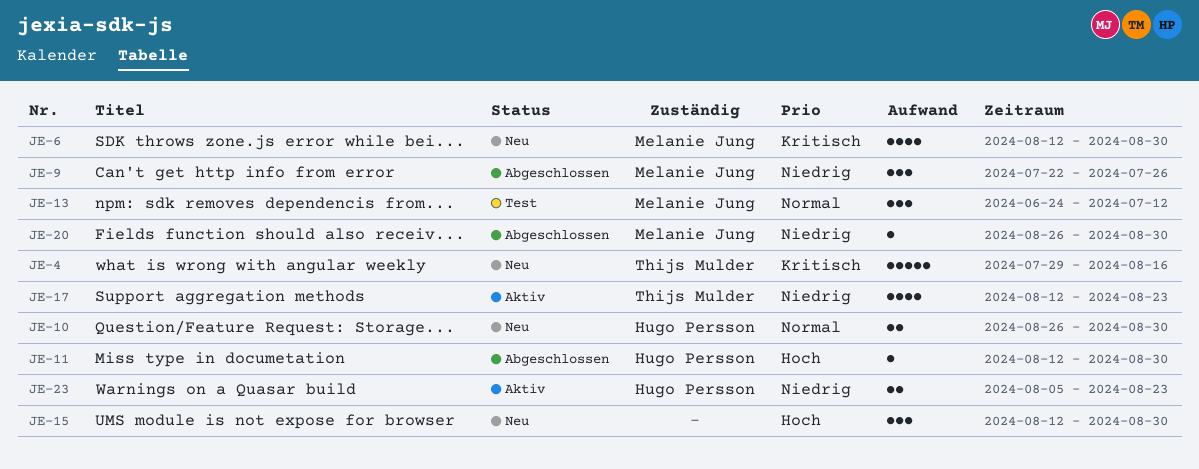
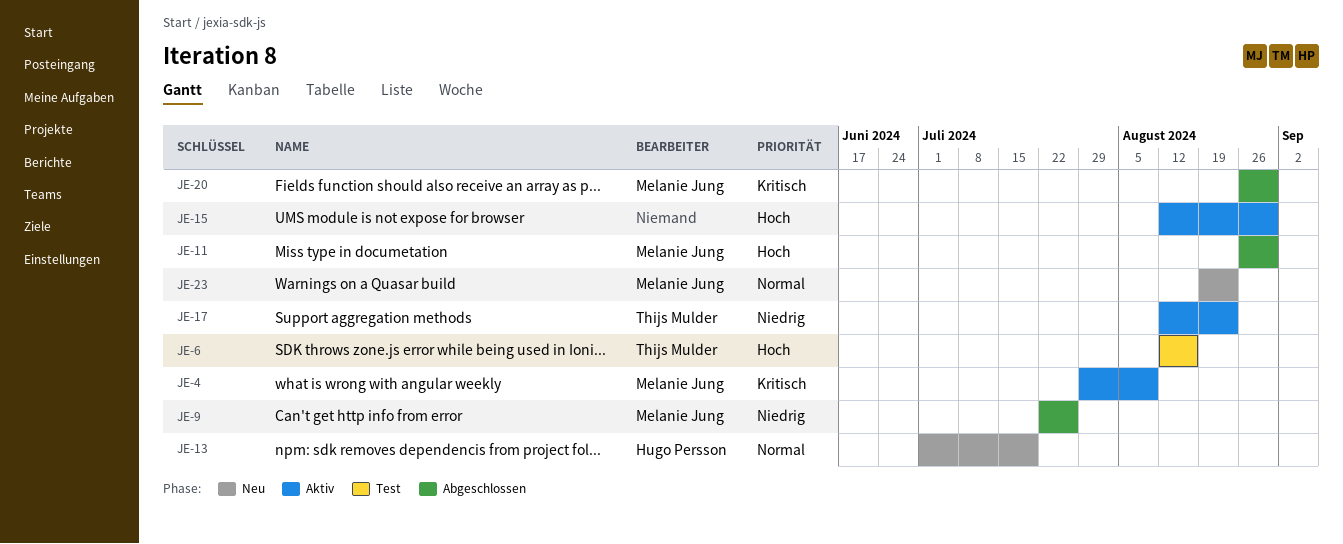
JE-4, status: Neu -> Aktiv
JE-4, owner: Thijs Mulder -> Melanie Jung
JE-4, due: Aug 16 -> Aug 9
JE-6, status: Neu -> Test
JE-6, owner: Melanie Jung -> Thijs Mulder
JE-6, priority: Kritisch -> Hoch
JE-6, due: Aug 30 -> Aug 16
JE-10: present -> none
JE-11, owner: Hugo Persson -> Melanie Jung
JE-11, start: Aug 12 -> Aug 26
JE-13, status: Test -> Neu
JE-13, owner: Melanie Jung -> Hugo Persson
JE-13, start: Jun 24 -> Jul 1
JE-13, due: Jul 12 -> Jul 19
JE-15, status: Neu -> Aktiv
JE-20, priority: Niedrig -> Kritisch
JE-23, status: Aktiv -> Neu
JE-23, owner: Hugo Persson -> Melanie Jung
JE-23, priority: Niedrig -> Normal
JE-23, start: Aug 5 -> Aug 19

